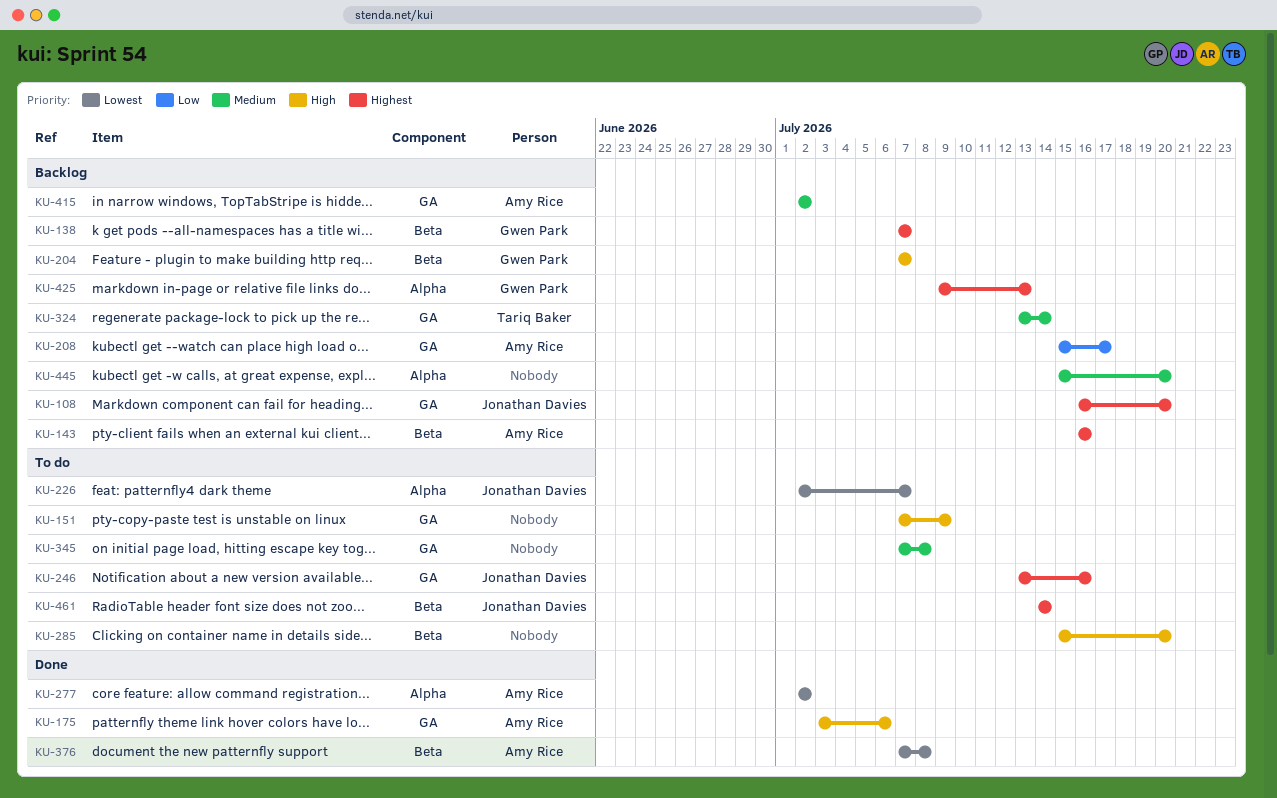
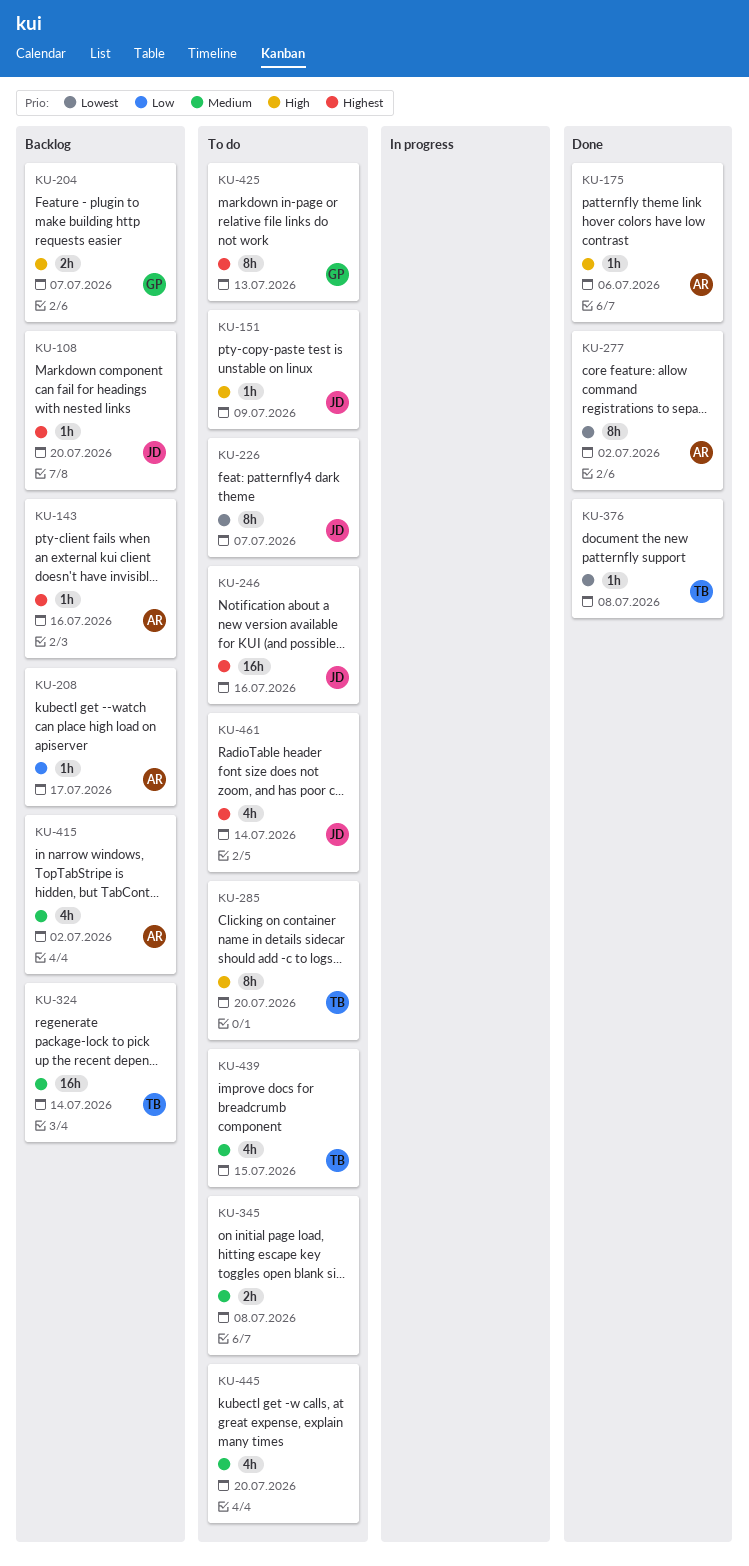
KU-138: present -> none
KU-151, owner: none -> Jonathan Davies
KU-285, owner: none -> Tariq Baker
KU-376, owner: Amy Rice -> Tariq Baker
KU-425, status: Backlog -> To do
KU-439: none -> present
KU-445, status: Backlog -> To do

